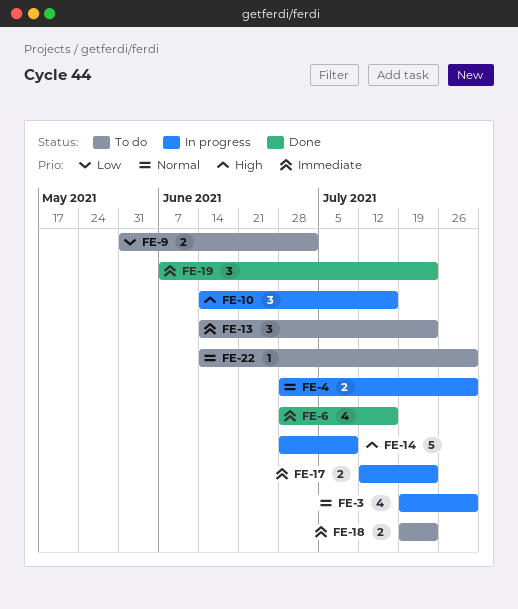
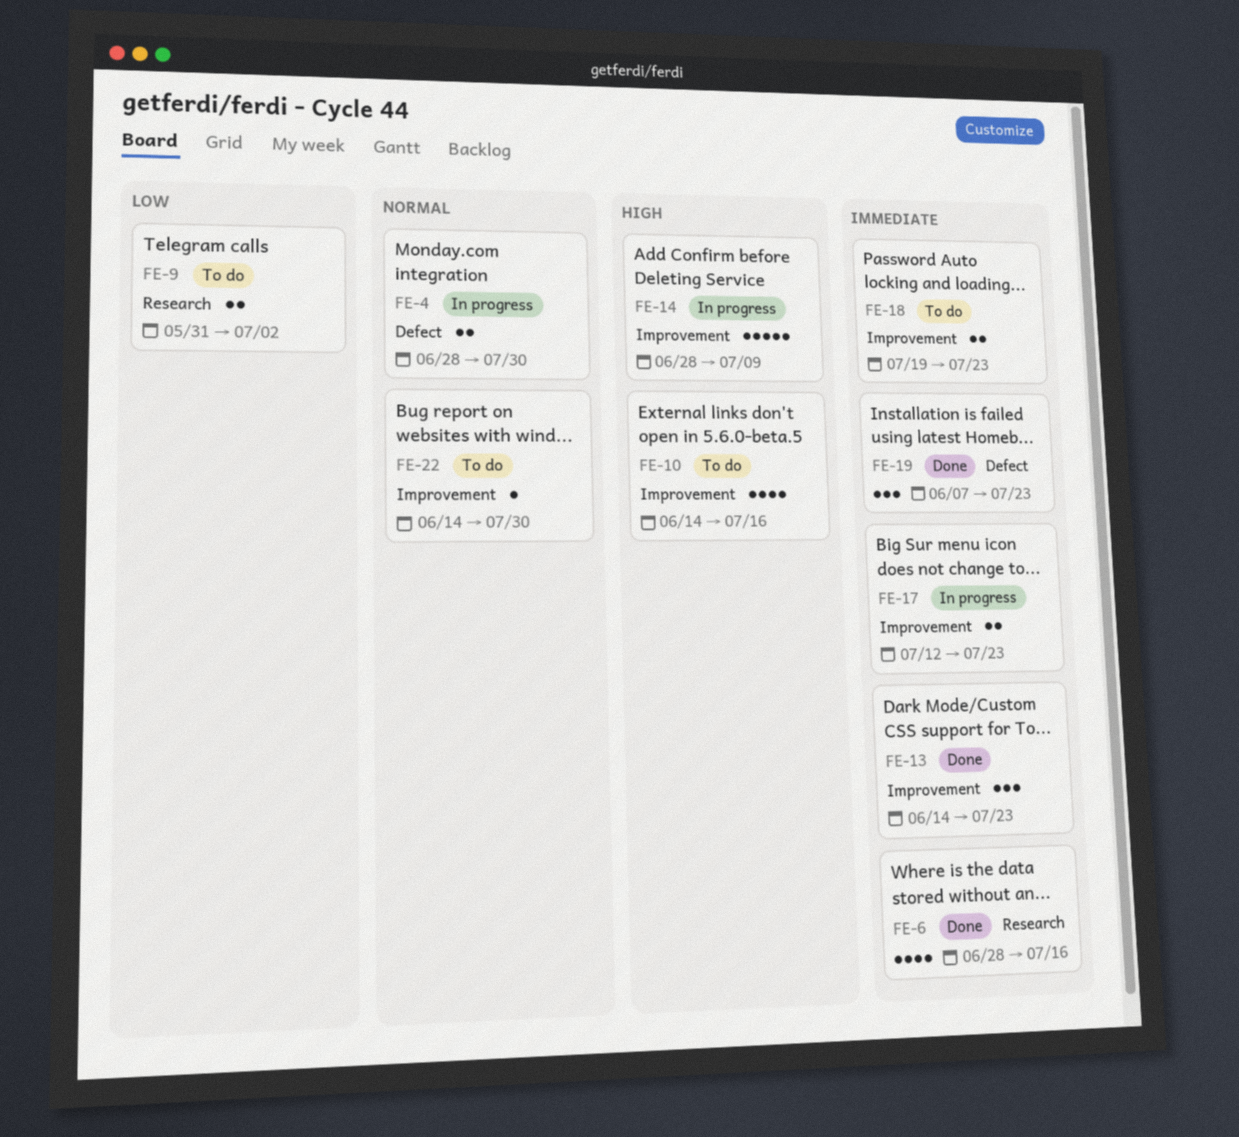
FE-3: present -> none
FE-10, status: In progress -> To do
FE-10, estimate: 3 -> 4
FE-13, status: To do -> Done

